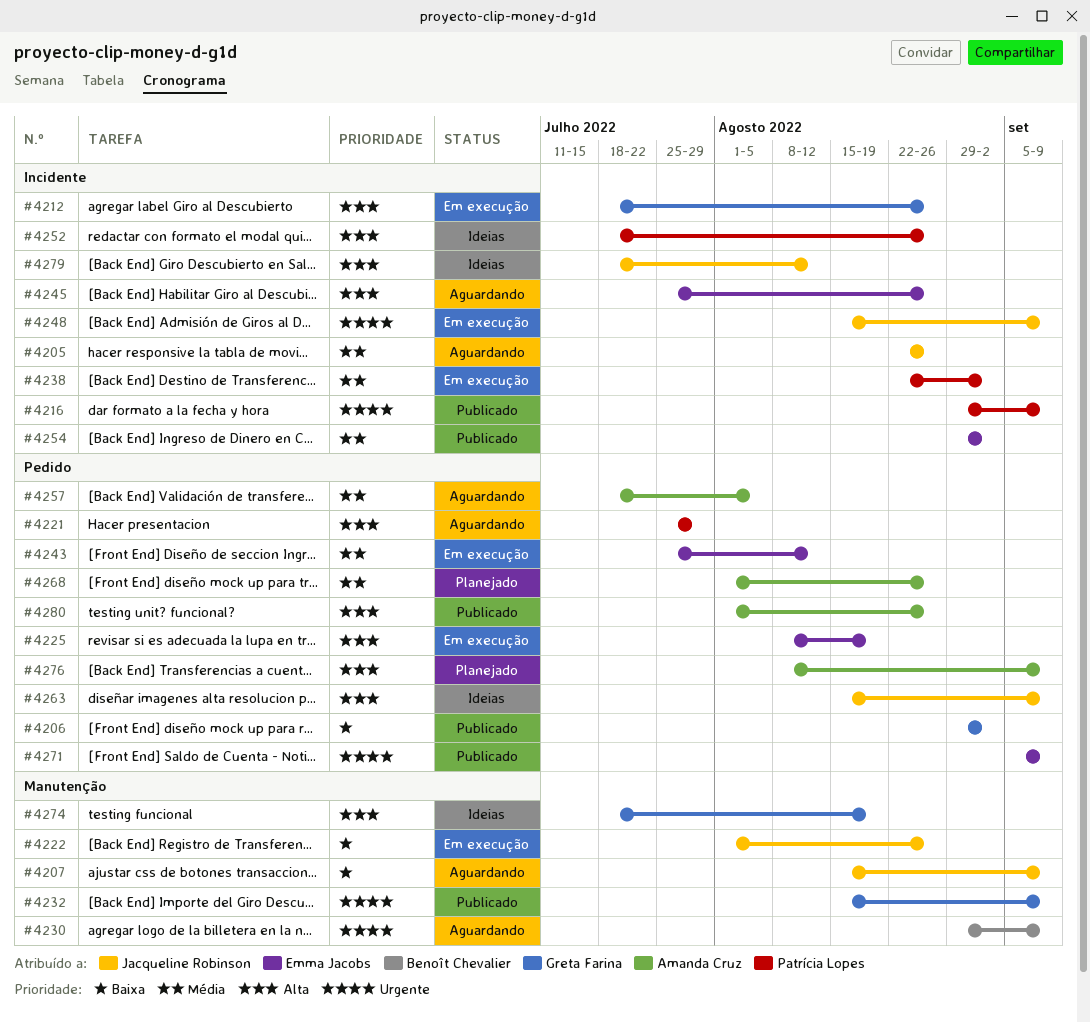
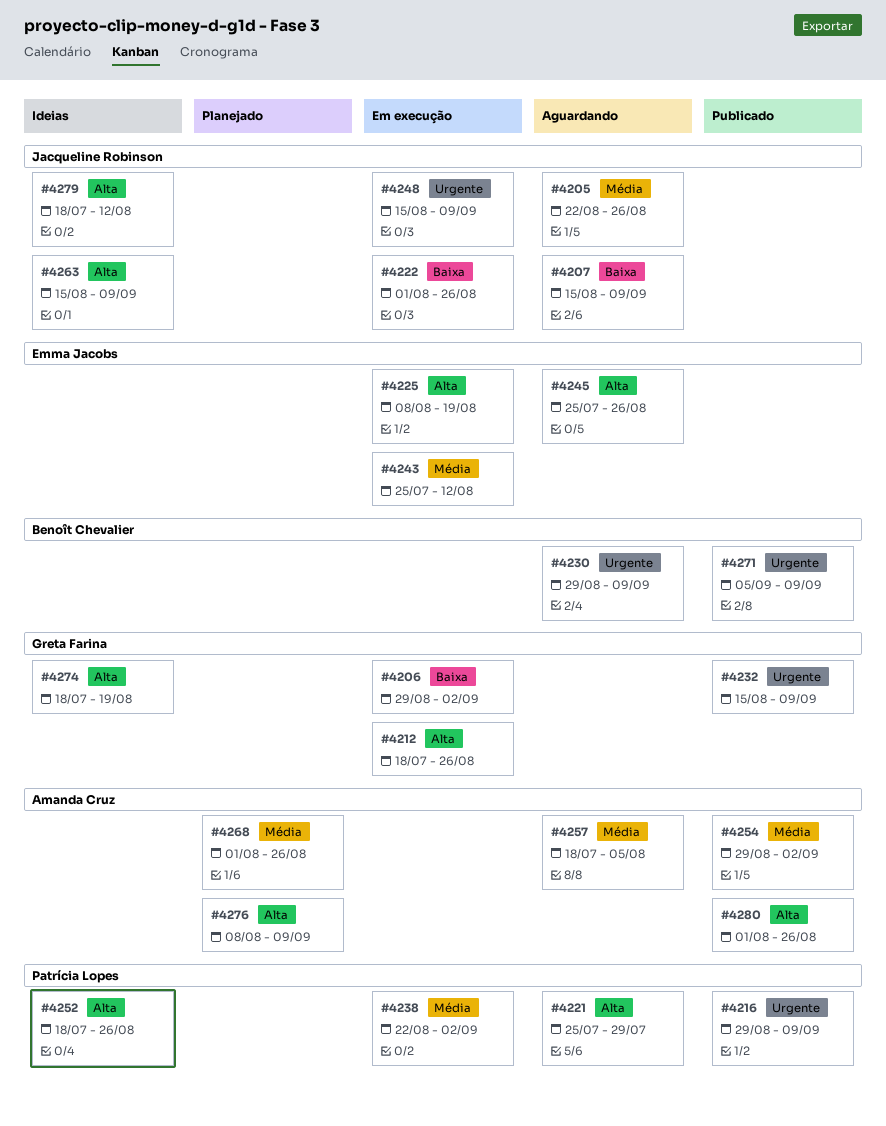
#4206, status: Publicado -> Em execução
#4254, owner: Emma Jacobs -> Amanda Cruz
#4271, owner: Emma Jacobs -> Benoît Chevalier

